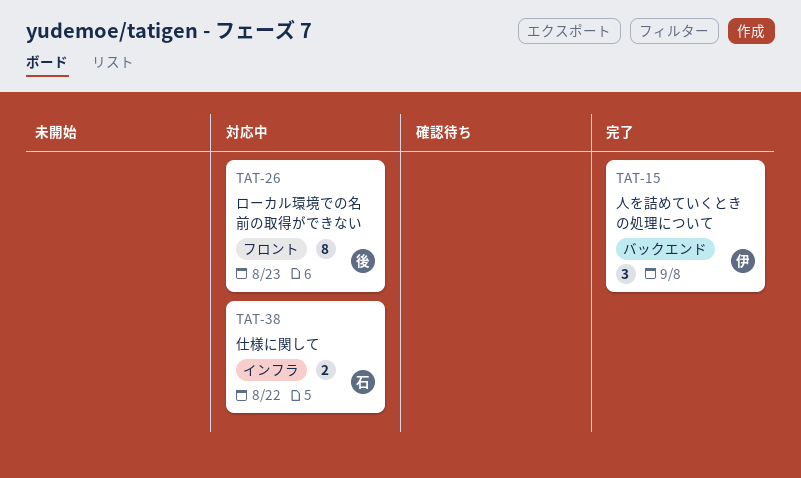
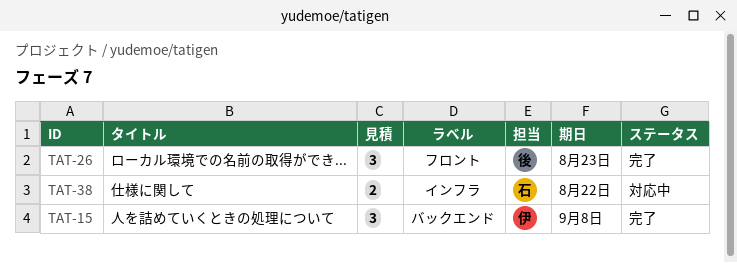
TAT-26, status: 対応中 -> 完了
TAT-26, estimate: 8 -> 3

